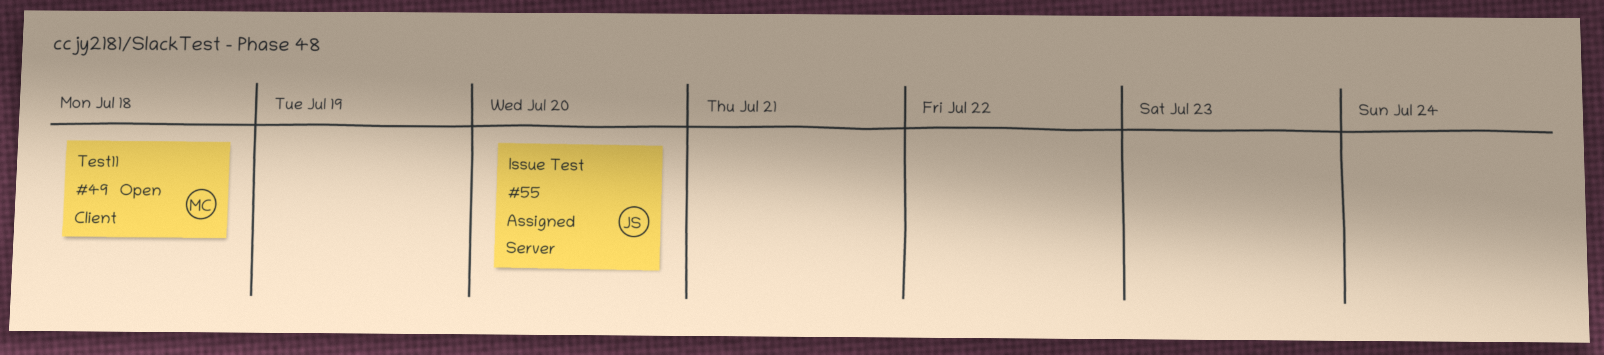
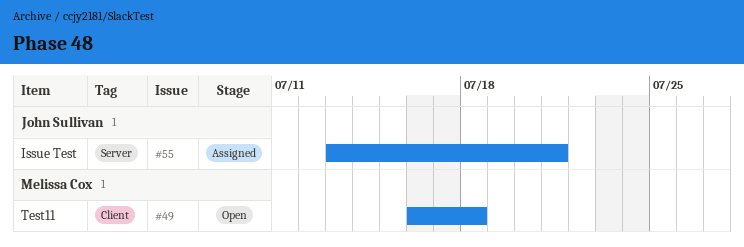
#55, due: Jul 20 -> Jul 21

